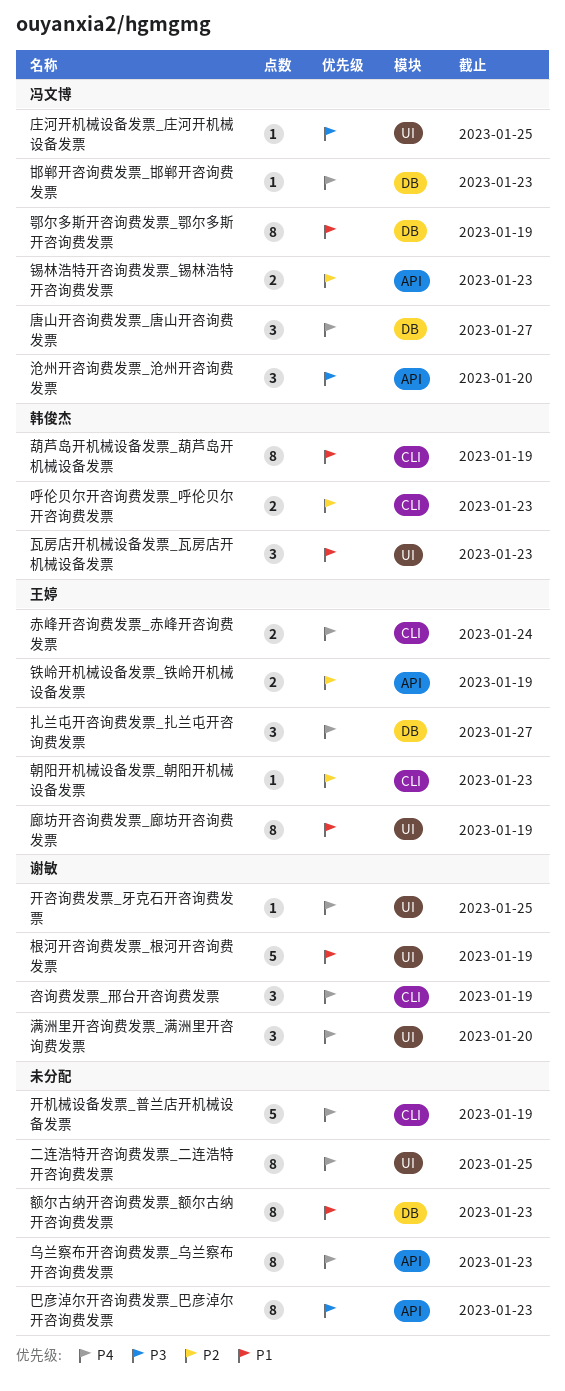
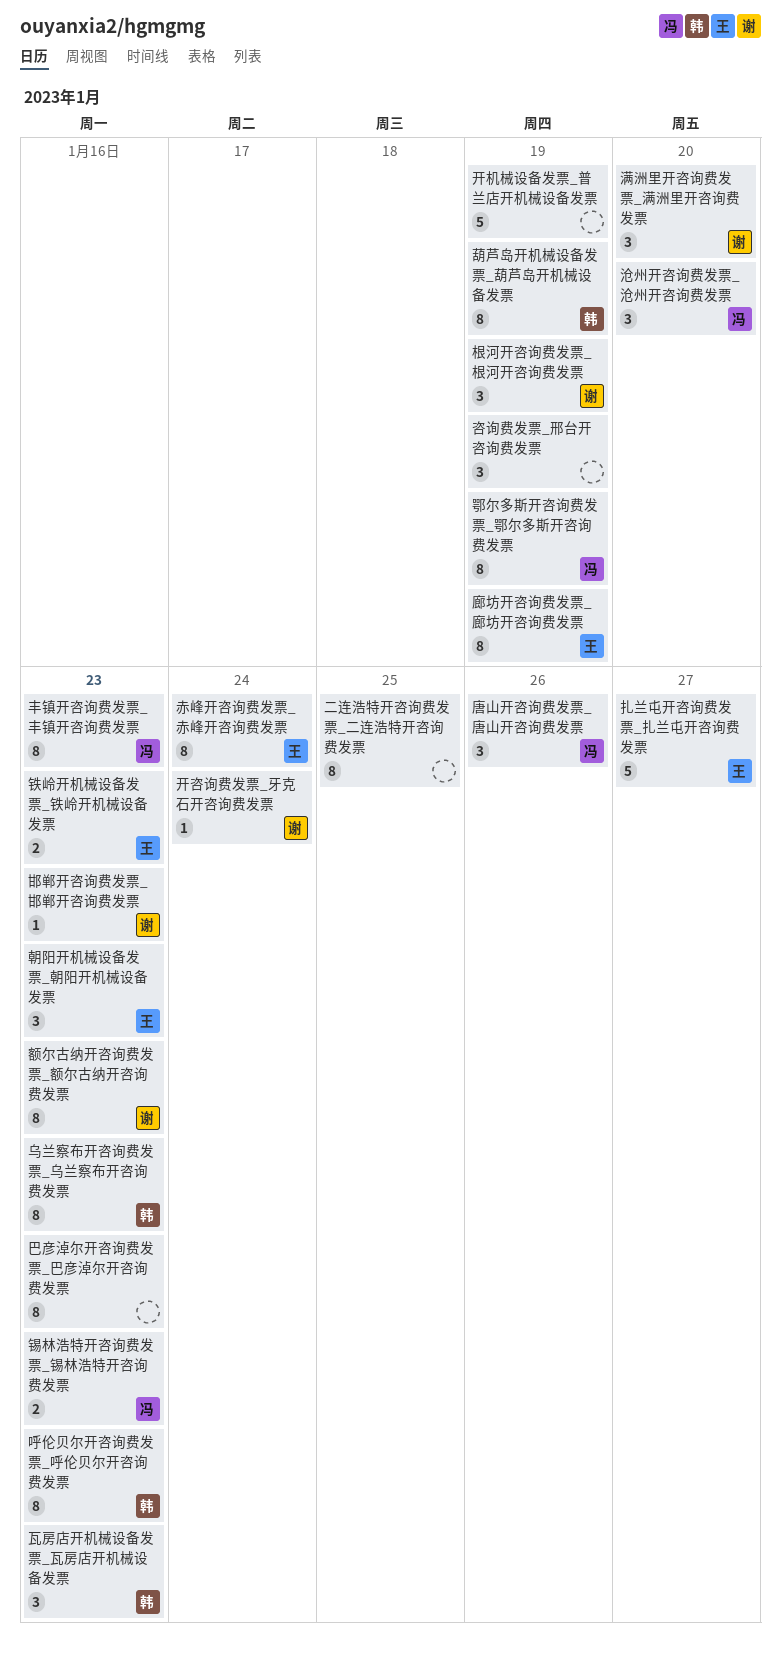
丰镇开咨询费发票_丰镇开咨询费发票: none -> present
乌兰察布开咨询费发票_乌兰察布开咨询费发票, owner: none -> 韩俊杰
呼伦贝尔开咨询费发票_呼伦贝尔开咨询费发票, estimate: 2 -> 8
咨询费发票_邢台开咨询费发票, owner: 谢敏 -> none
唐山开咨询费发票_唐山开咨询费发票, due: Jan 27 -> Jan 26
庄河开机械设备发票_庄河开机械设备发票: present -> none
开咨询费发票_牙克石开咨询费发票, due: Jan 25 -> Jan 24
扎兰屯开咨询费发票_扎兰屯开咨询费发票, estimate: 3 -> 5
朝阳开机械设备发票_朝阳开机械设备发票, estimate: 1 -> 3
根河开咨询费发票_根河开咨询费发票, estimate: 5 -> 3
赤峰开咨询费发票_赤峰开咨询费发票, estimate: 2 -> 8
邯郸开咨询费发票_邯郸开咨询费发票, owner: 冯文博 -> 谢敏
铁岭开机械设备发票_铁岭开机械设备发票, due: Jan 19 -> Jan 23
额尔古纳开咨询费发票_额尔古纳开咨询费发票, owner: none -> 谢敏

